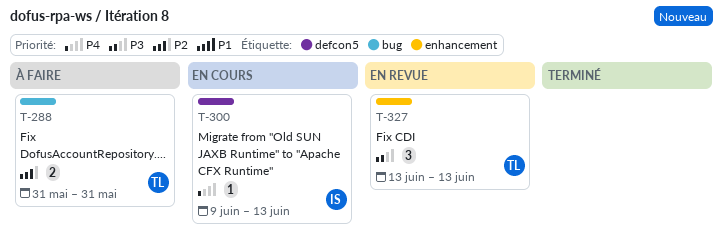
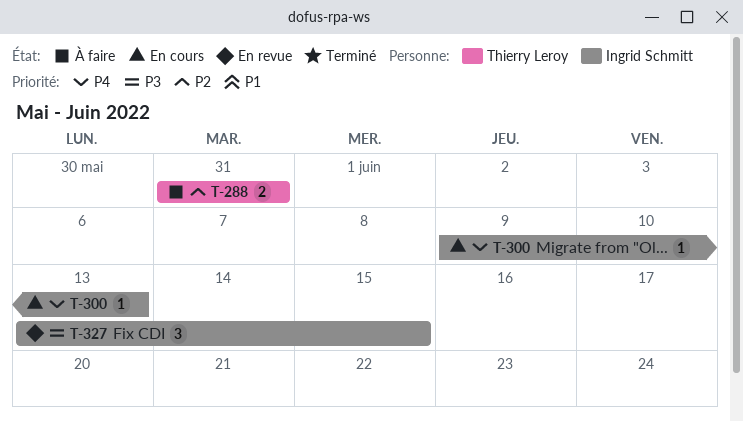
T-327, owner: Thierry Leroy -> Ingrid Schmitt
T-327, due: Jun 13 -> Jun 15

